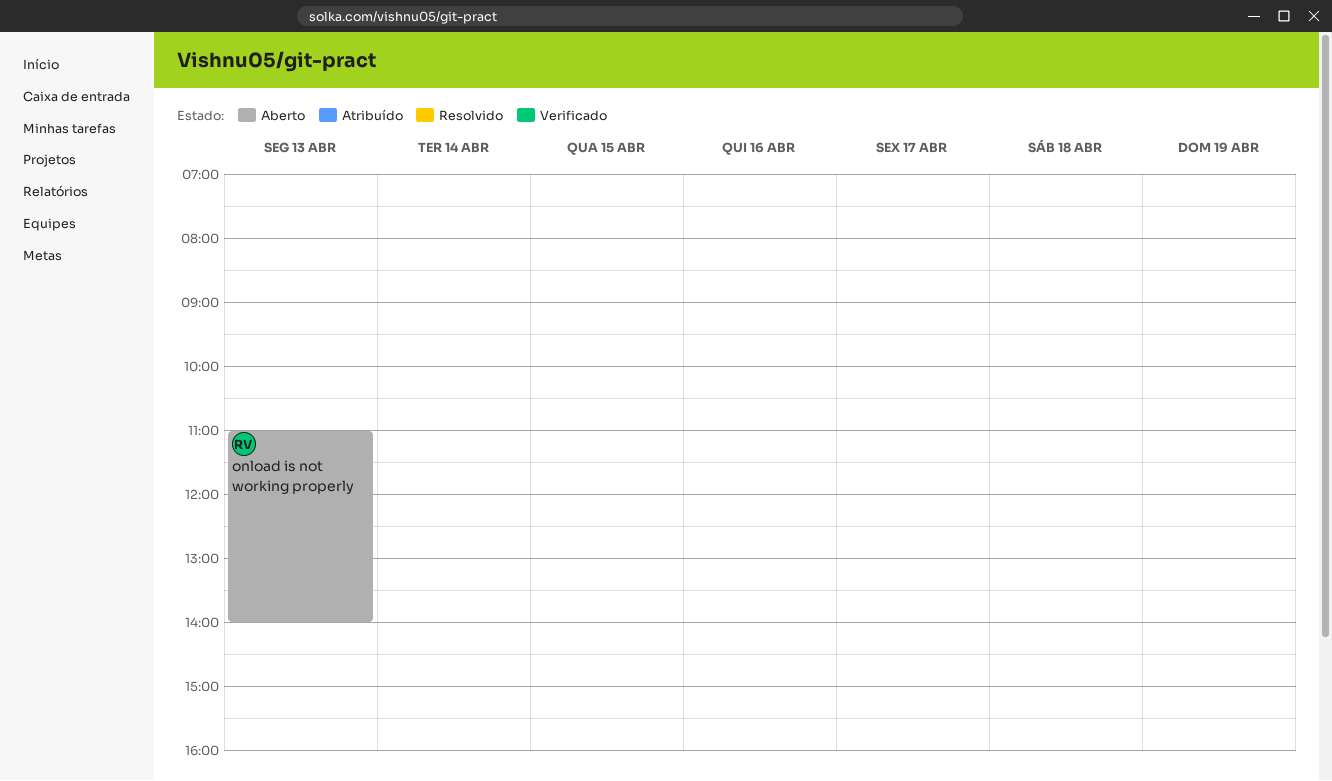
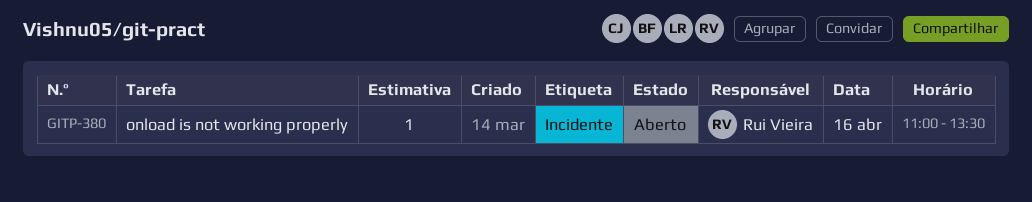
onload is not working properly, day: Apr 13 -> Apr 16
onload is not working properly, ends: 14:00 -> 13:30

